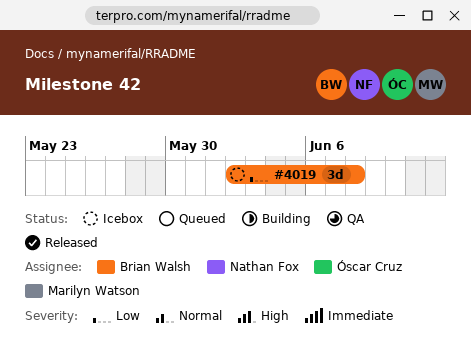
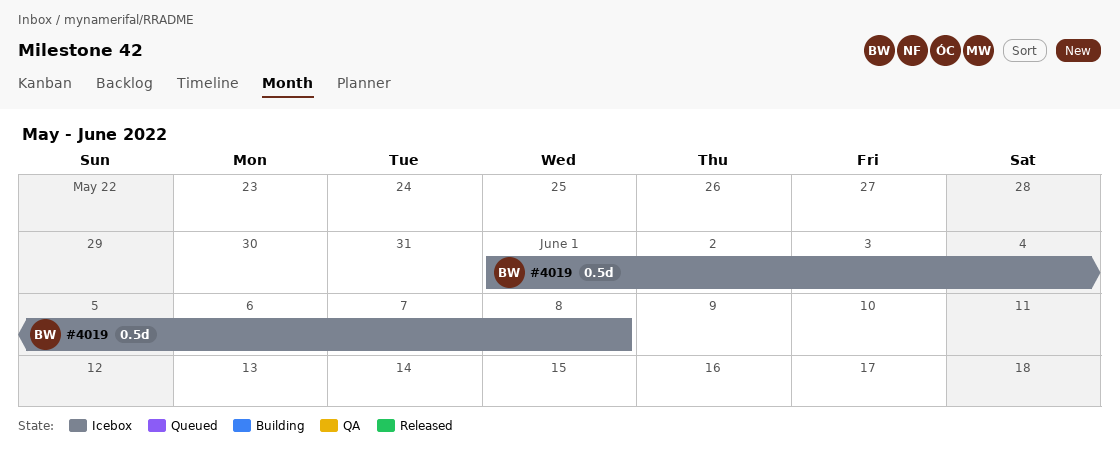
#4019, estimate: 3d -> 0.5d
#4019, start: Jun 2 -> Jun 1

